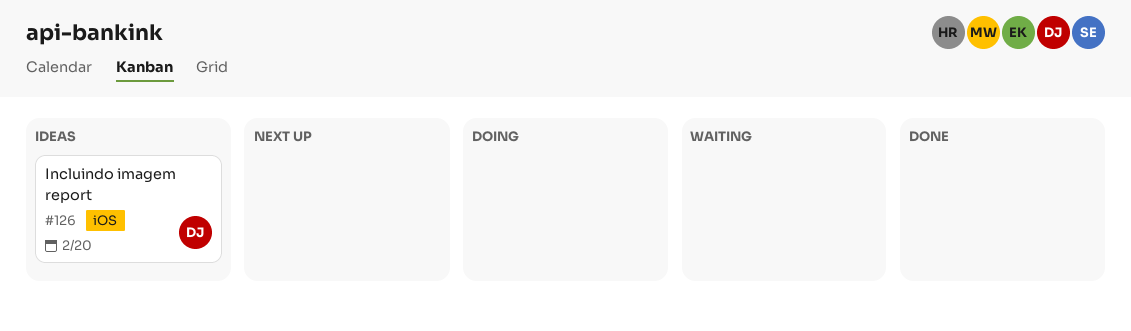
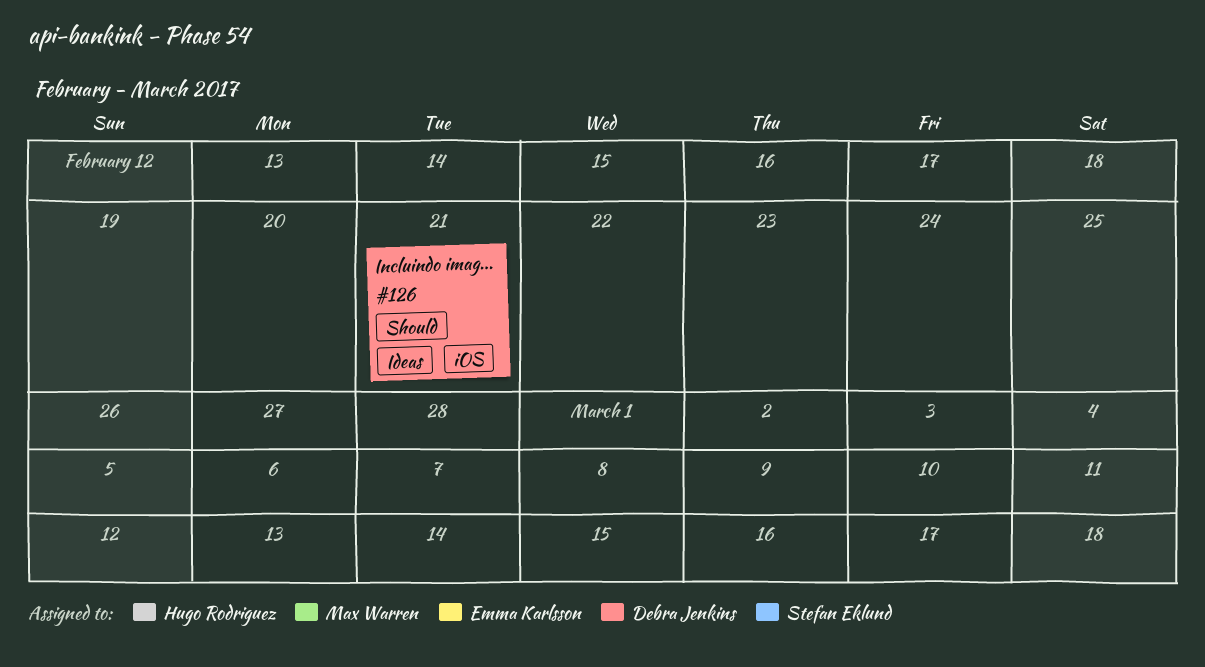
#126, due: Feb 20 -> Feb 21

